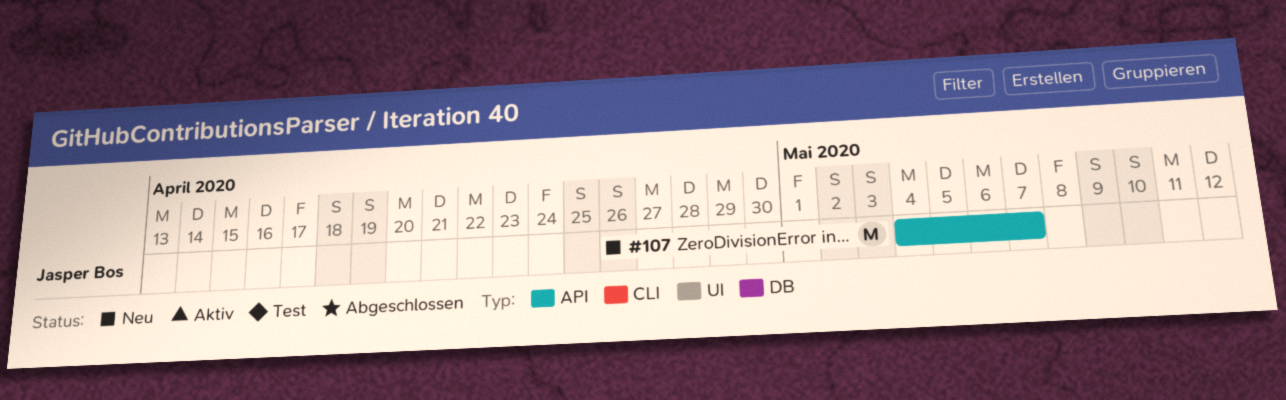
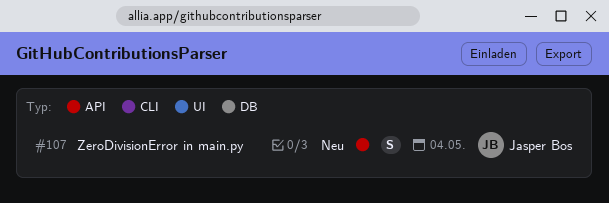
#107, estimate: M -> S
#107, due: May 7 -> May 4

